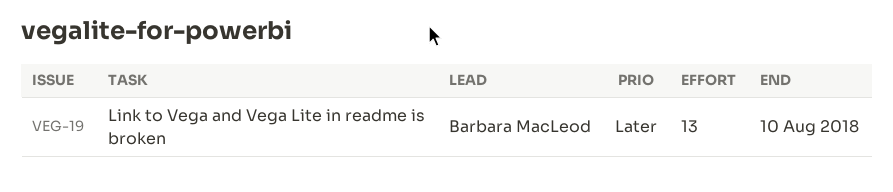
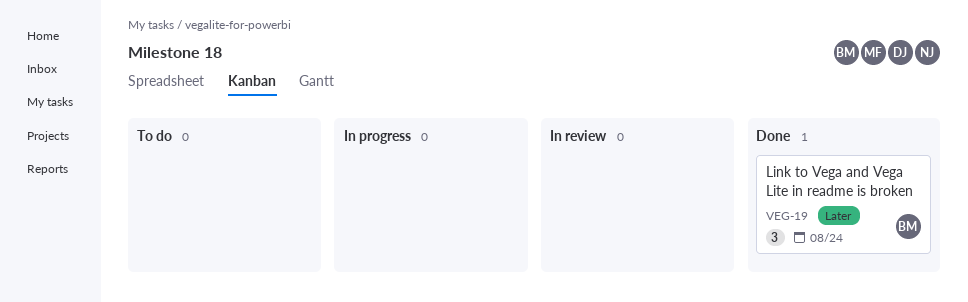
VEG-19, estimate: 13 -> 3
VEG-19, due: Aug 10 -> Aug 24

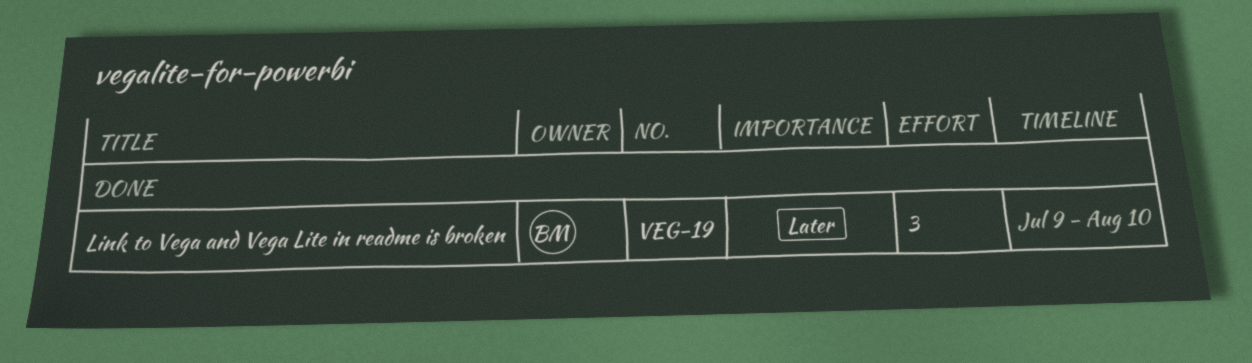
VEG-19, due: Aug 24 -> Aug 10

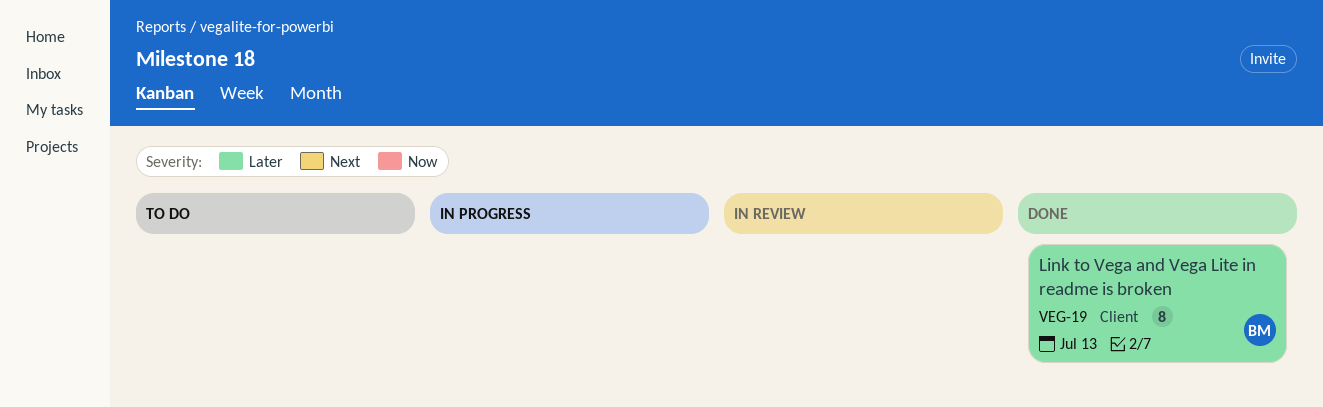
VEG-19, estimate: 3 -> 8
VEG-19, due: Aug 10 -> Jul 13

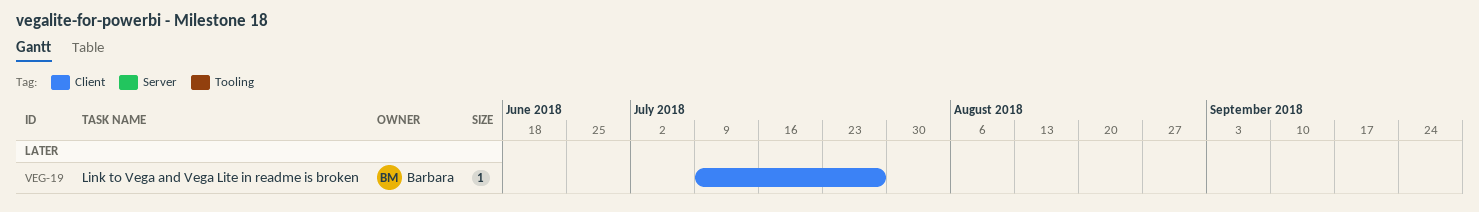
VEG-19, estimate: 8 -> 1
VEG-19, due: Jul 13 -> Jul 27

